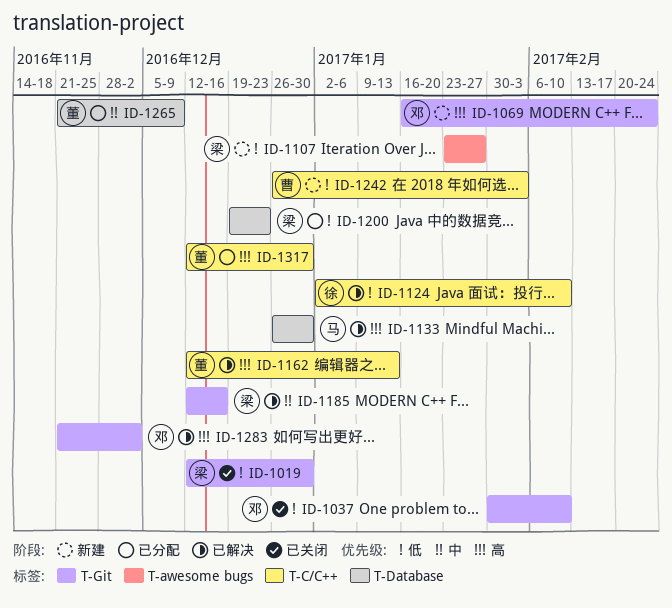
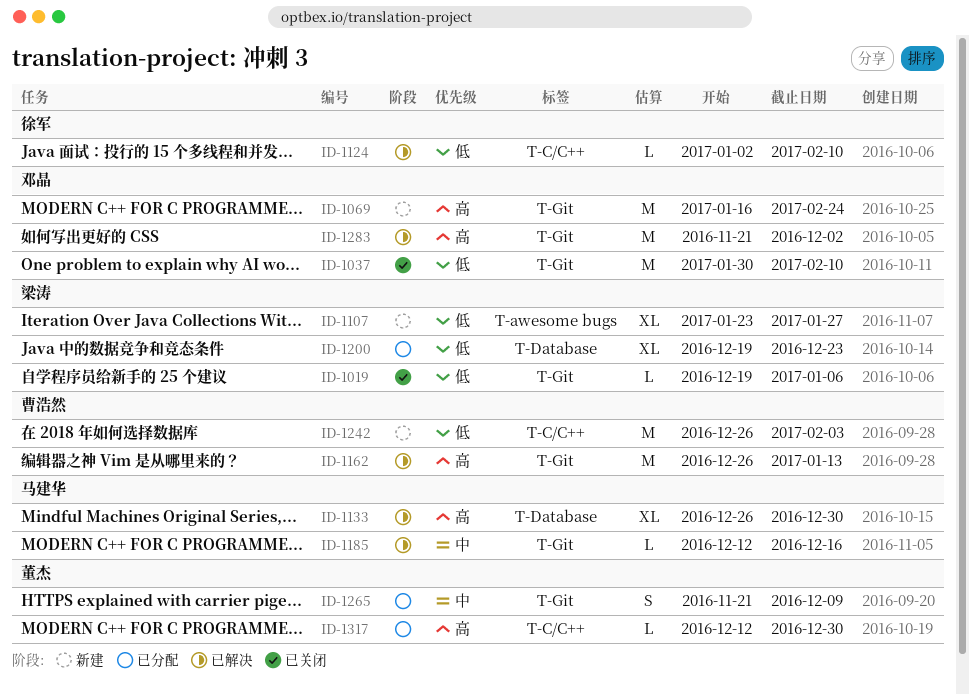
ID-1019, start: Dec 12 -> Dec 19
ID-1019, due: Dec 30 -> Jan 6
ID-1162, owner: 董杰 -> 曹浩然
ID-1162, label: T-C/C++ -> T-Git
ID-1162, start: Dec 12 -> Dec 26
ID-1185, owner: 梁涛 -> 马建华
ID-1265, label: T-Database -> T-Git

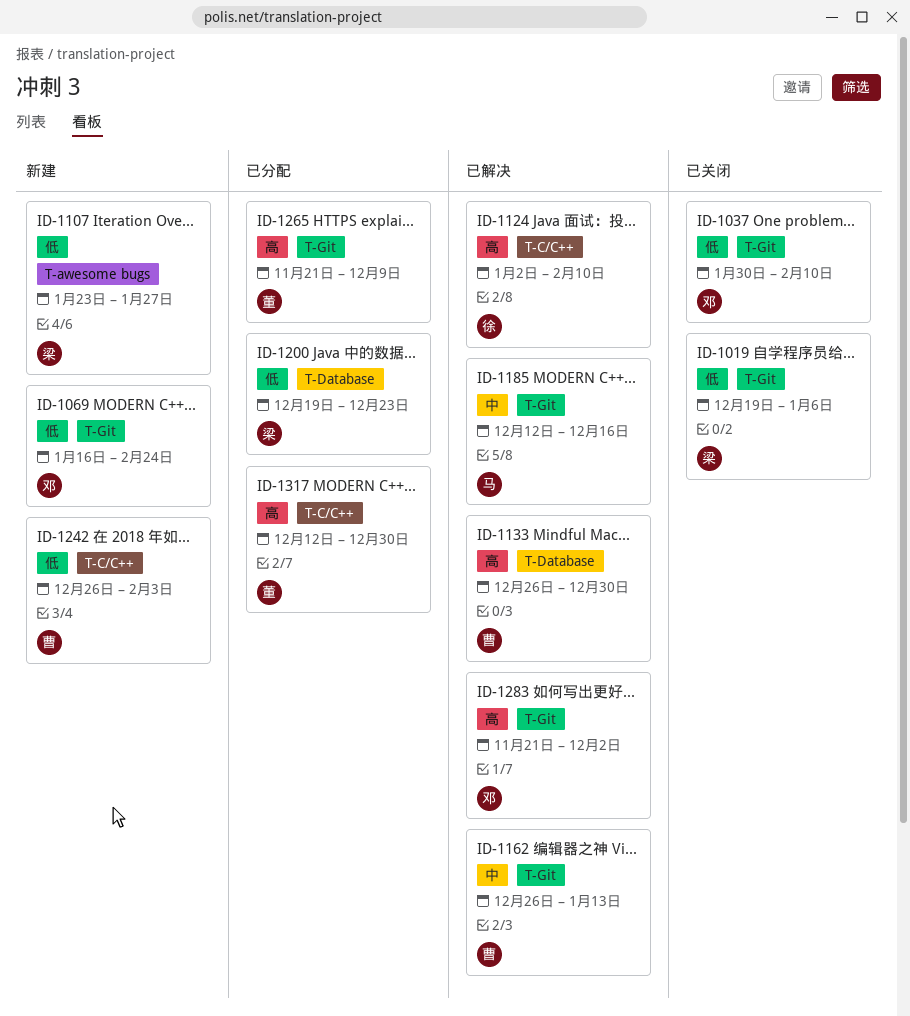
ID-1069, priority: 高 -> 低
ID-1124, priority: 低 -> 高
ID-1133, owner: 马建华 -> 曹浩然
ID-1162, priority: 高 -> 中
ID-1265, priority: 中 -> 高

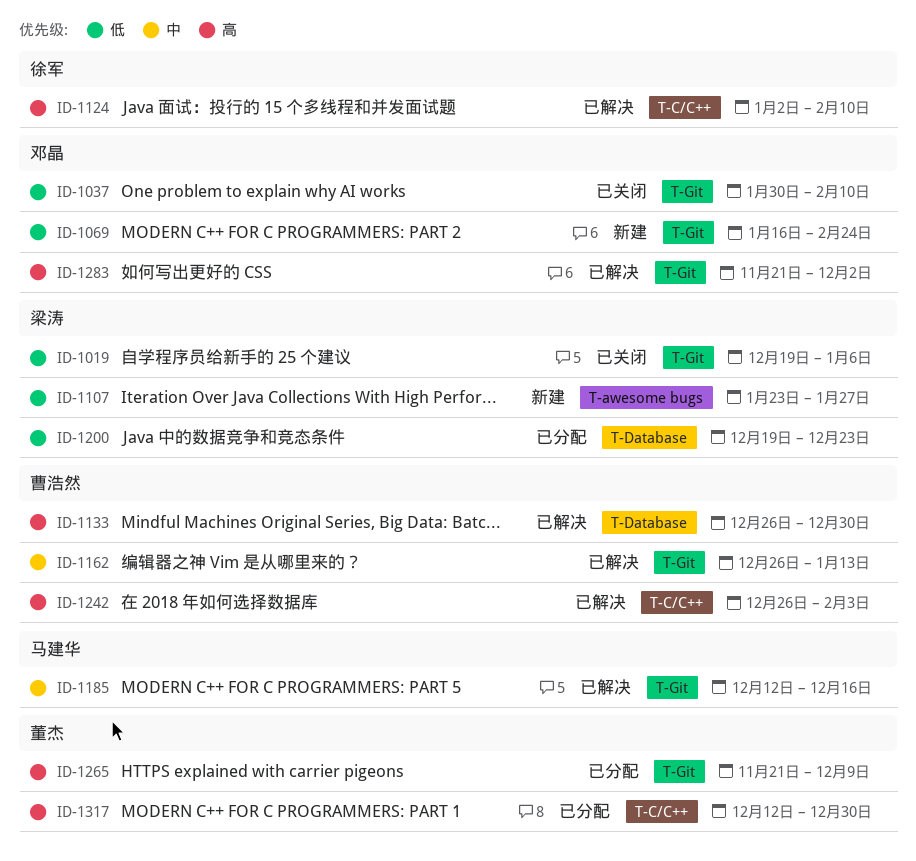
ID-1242, status: 新建 -> 已解决
ID-1242, priority: 低 -> 高

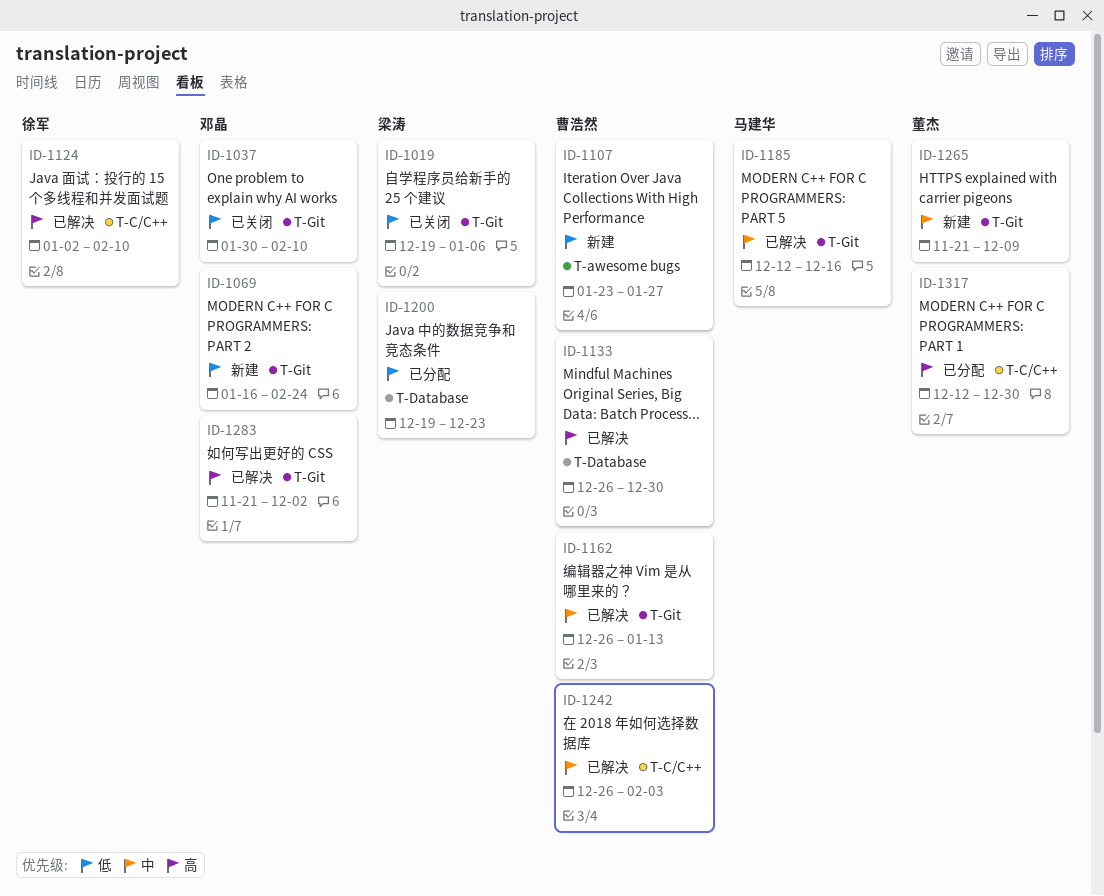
ID-1107, owner: 梁涛 -> 曹浩然
ID-1242, priority: 高 -> 中
ID-1265, status: 已分配 -> 新建
ID-1265, priority: 高 -> 中

